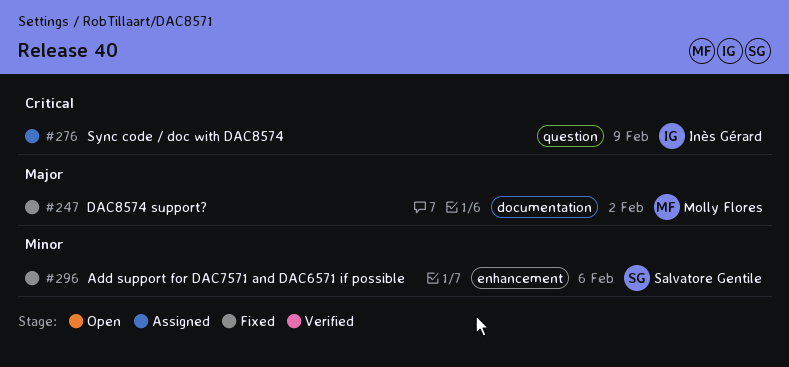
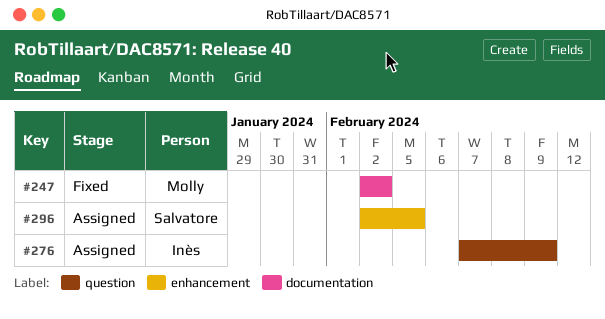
#296, status: Fixed -> Assigned
#296, due: Feb 6 -> Feb 5

